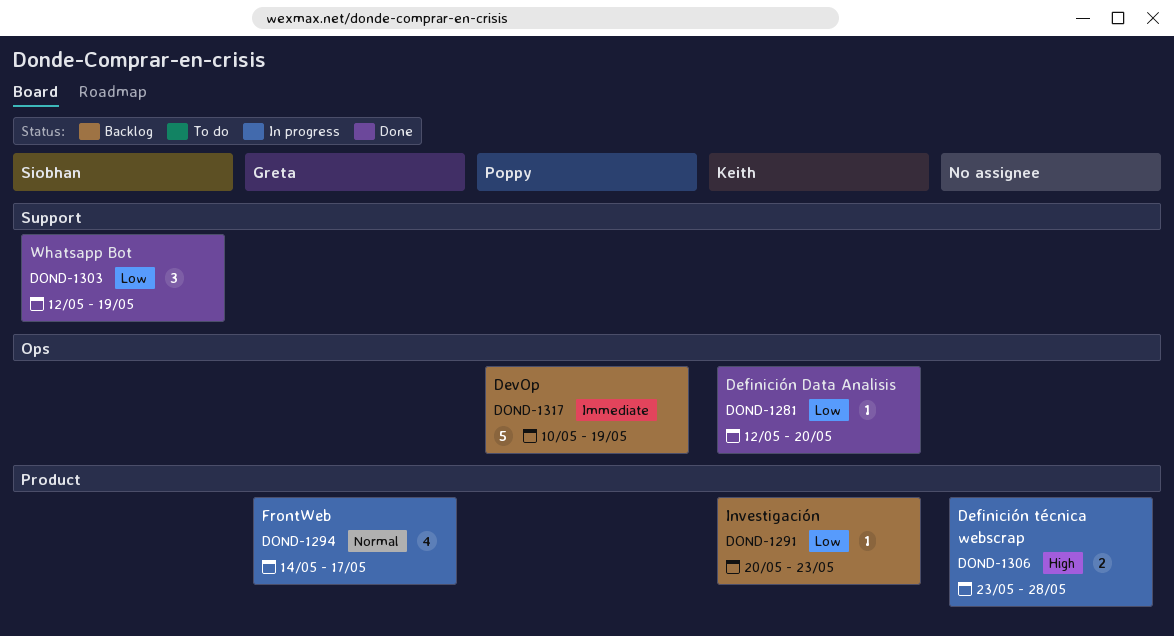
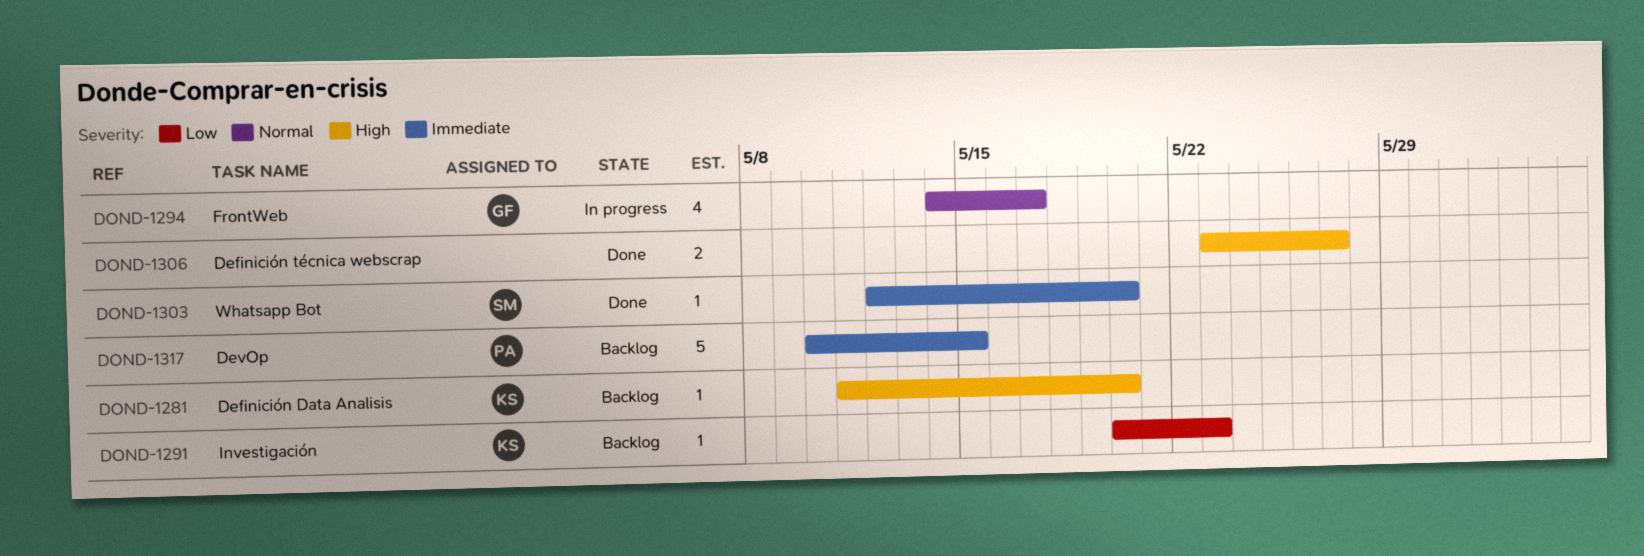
DOND-1281, status: Done -> Backlog
DOND-1281, priority: Low -> High
DOND-1281, start: May 12 -> May 11
DOND-1303, priority: Low -> Immediate
DOND-1303, estimate: 3 -> 1
DOND-1303, due: May 19 -> May 20
DOND-1306, status: In progress -> Done
DOND-1306, due: May 28 -> May 27
DOND-1317, due: May 19 -> May 15

